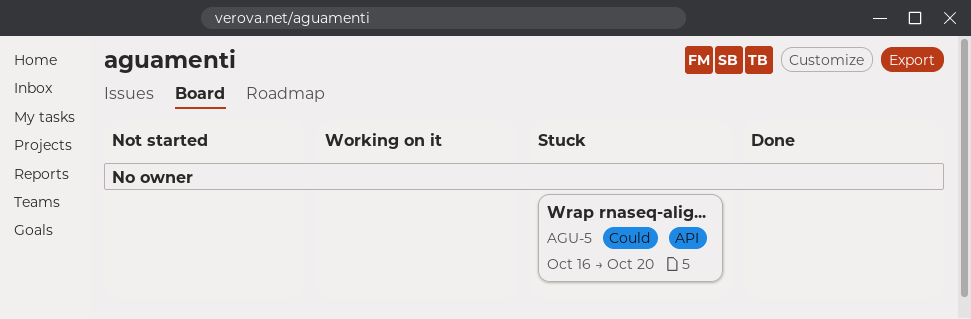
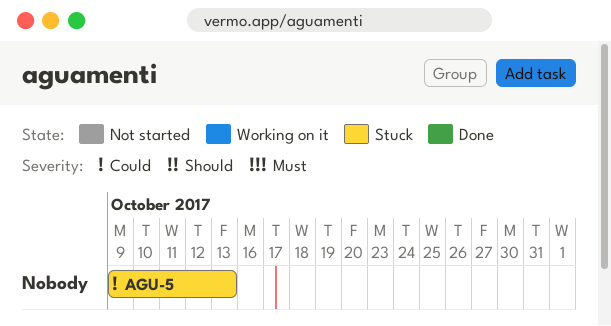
AGU-5, start: Oct 16 -> Oct 9
AGU-5, due: Oct 20 -> Oct 13

